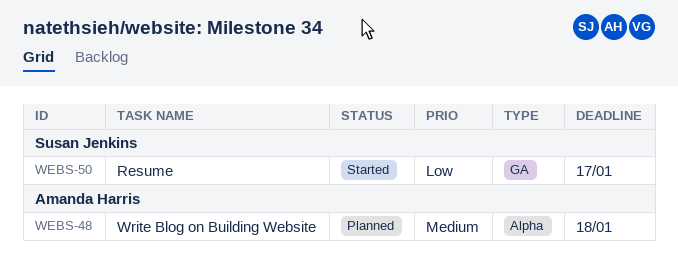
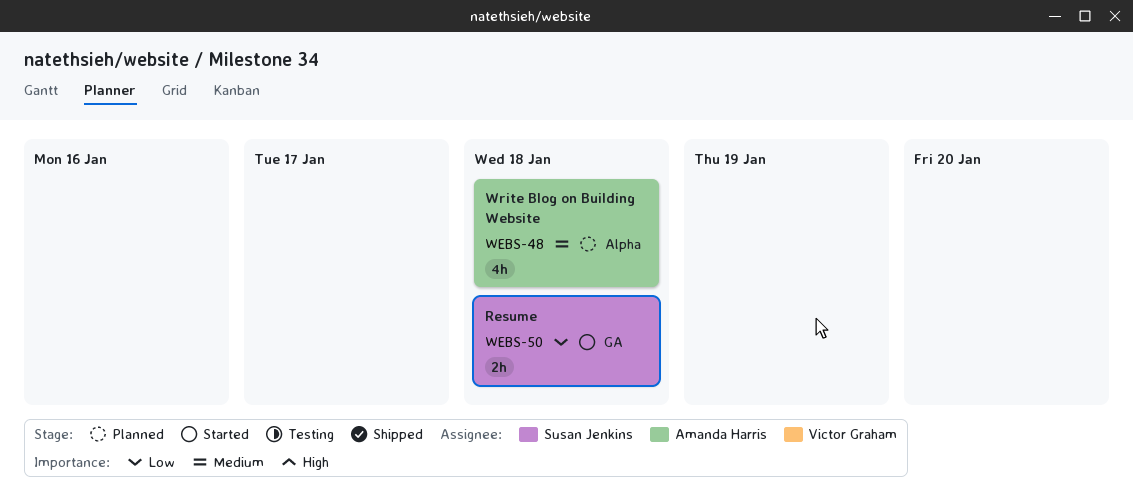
WEBS-50, due: Jan 17 -> Jan 18

